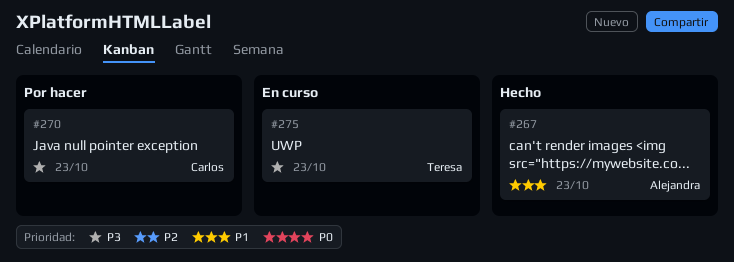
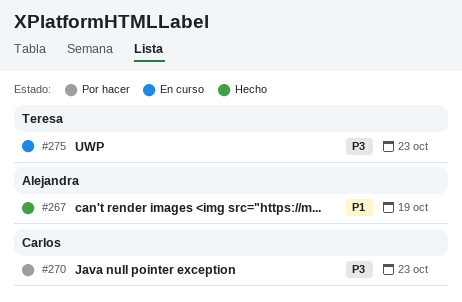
#267, due: Oct 23 -> Oct 19

